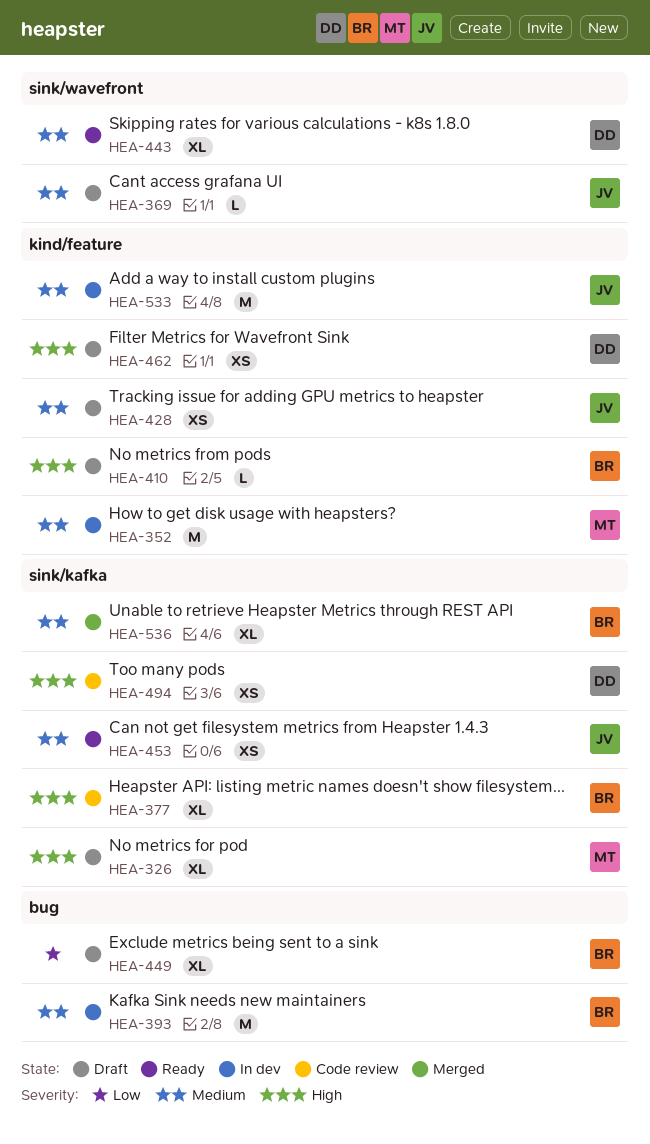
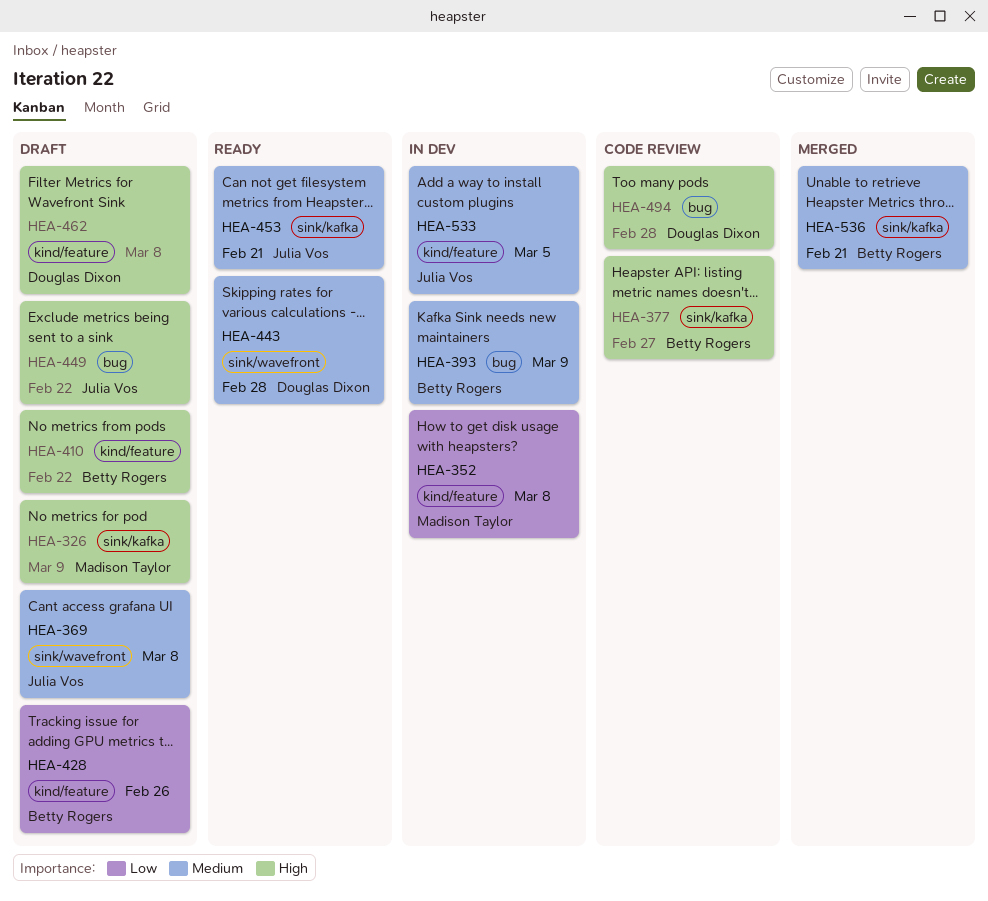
HEA-352, priority: Medium -> Low
HEA-428, owner: Julia Vos -> Betty Rogers
HEA-428, priority: Medium -> Low
HEA-449, owner: Betty Rogers -> Julia Vos
HEA-449, priority: Low -> High
HEA-494, label: sink/kafka -> bug

